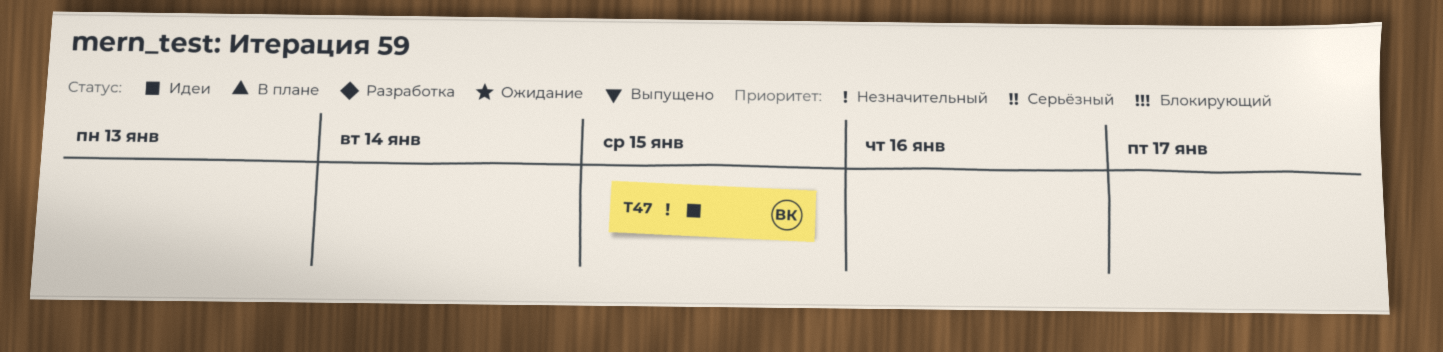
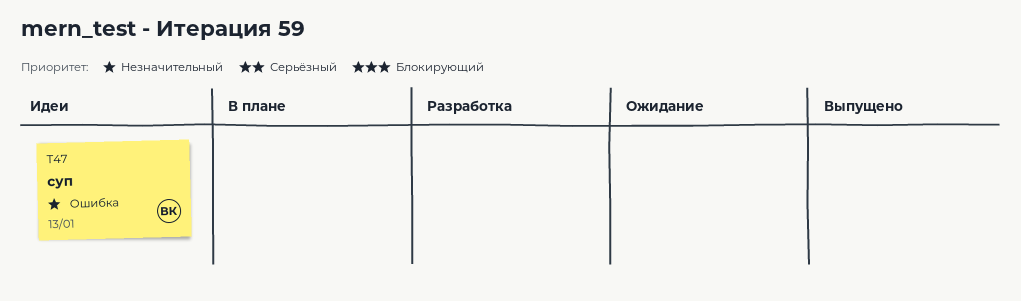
T47, due: Jan 15 -> Jan 13

